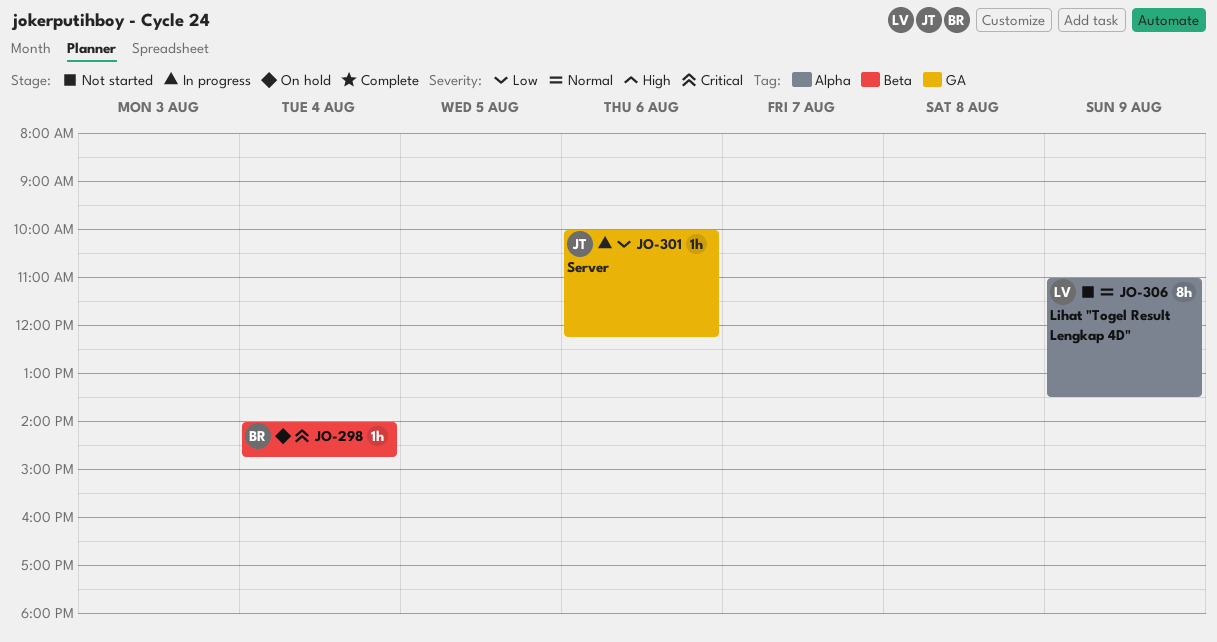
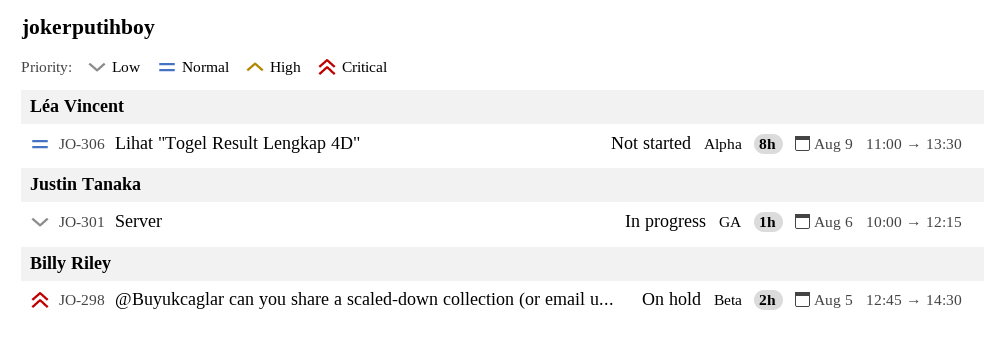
JO-298, estimate: 1h -> 2h
JO-298, day: Aug 4 -> Aug 5
JO-298, begins: 14:00 -> 12:45
JO-298, ends: 14:45 -> 14:30

